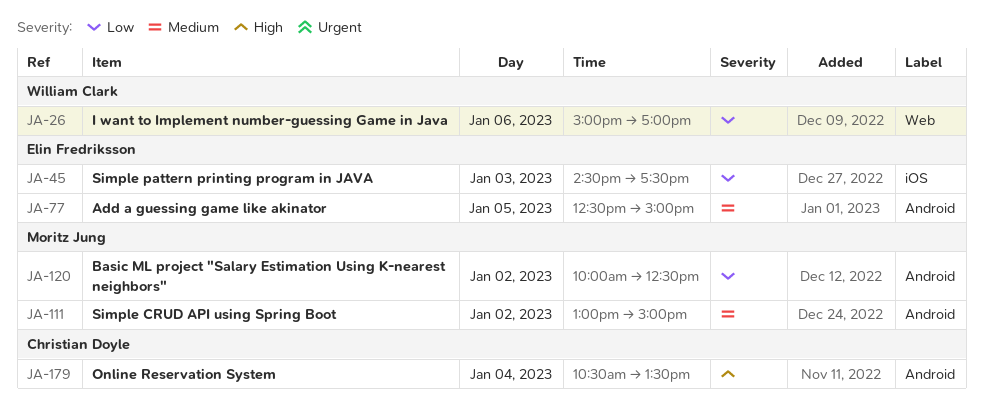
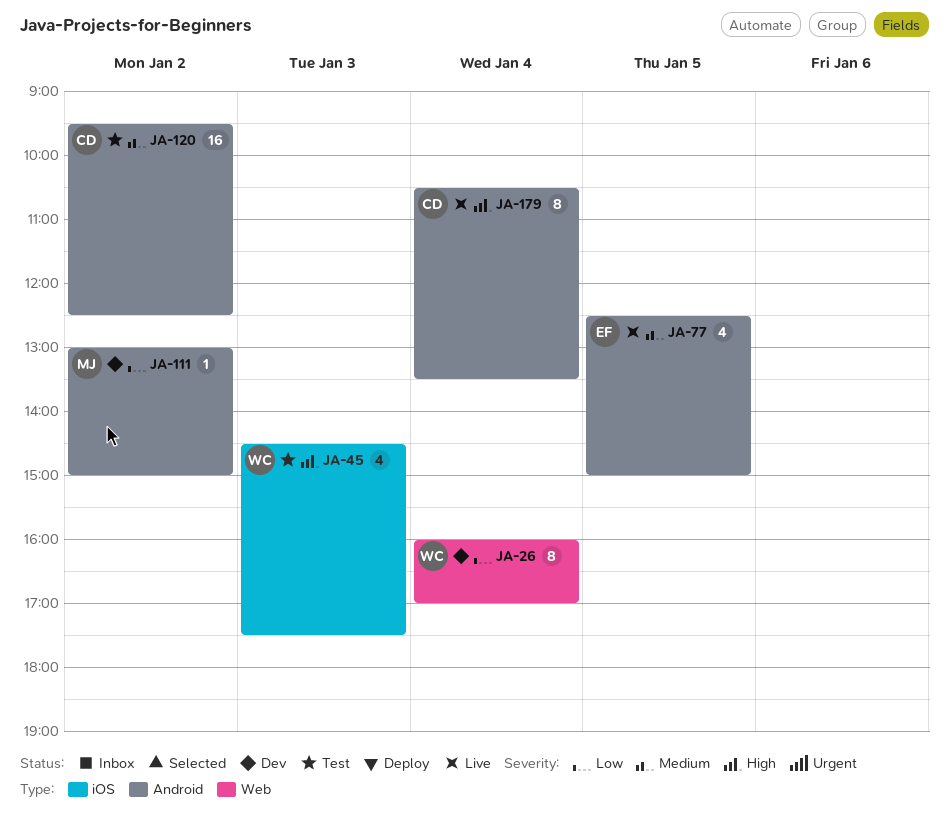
JA-26, day: Jan 6 -> Jan 4
JA-26, begins: 15:00 -> 16:00
JA-45, owner: Elin Fredriksson -> William Clark
JA-45, priority: Low -> High
JA-111, priority: Medium -> Low
JA-120, owner: Moritz Jung -> Christian Doyle
JA-120, priority: Low -> Medium
JA-120, begins: 10:00 -> 09:30

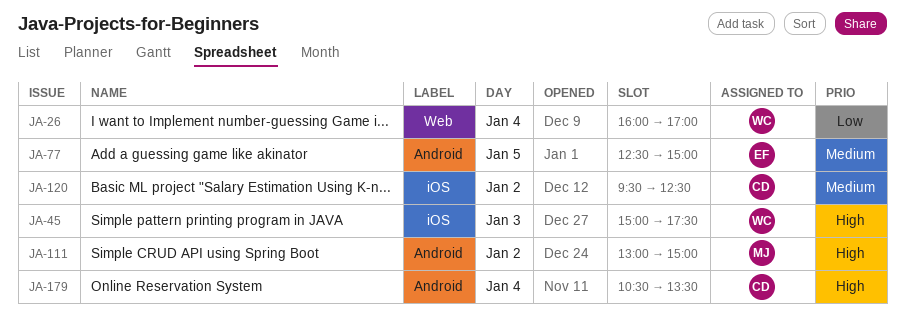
JA-45, begins: 14:30 -> 15:00
JA-111, priority: Low -> High
JA-120, label: Android -> iOS

